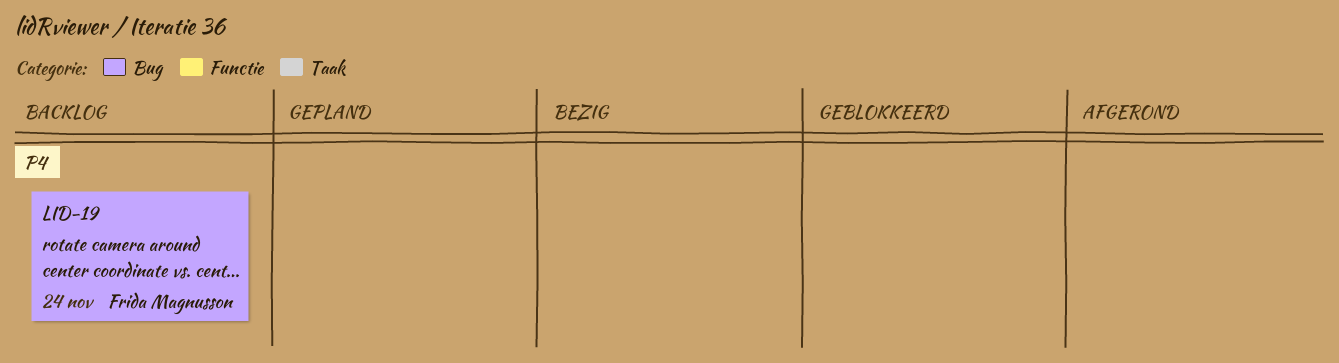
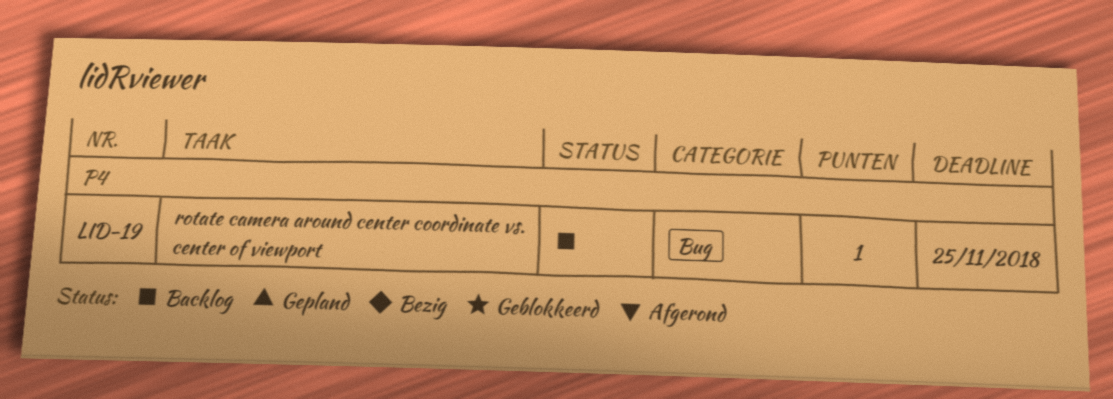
LID-19, due: Nov 24 -> Nov 25

